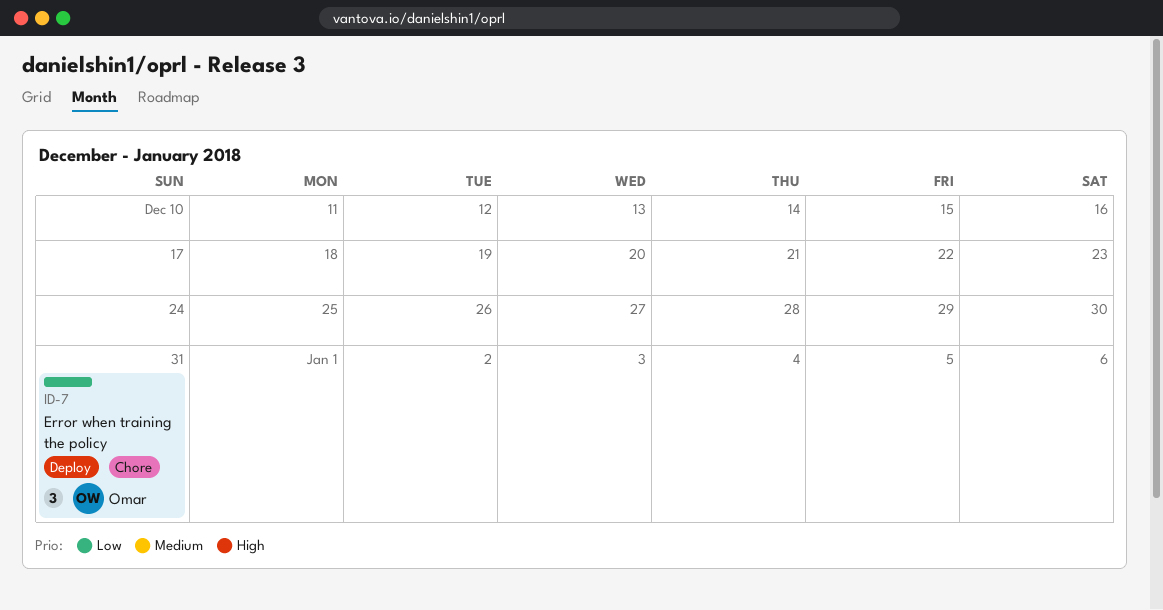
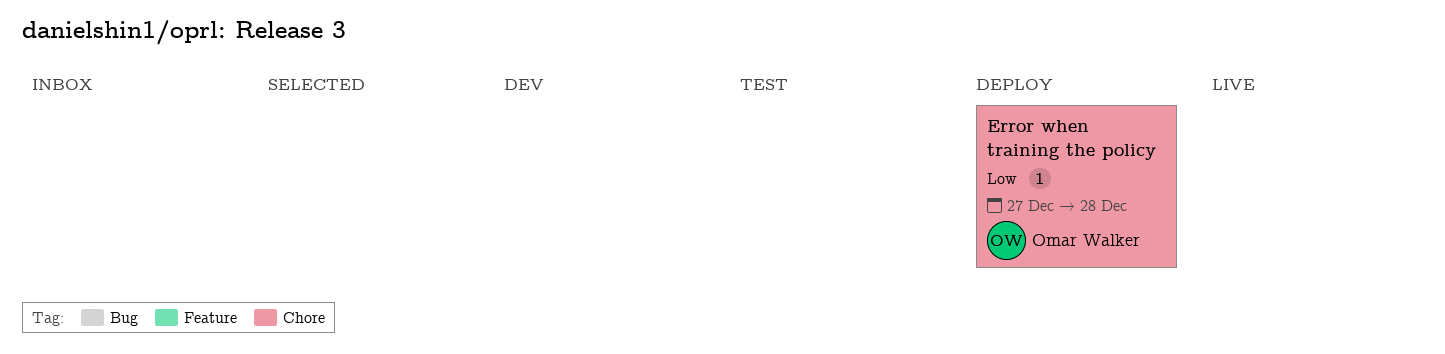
Error when training the policy, estimate: 3 -> 1
Error when training the policy, due: Dec 31 -> Dec 28

